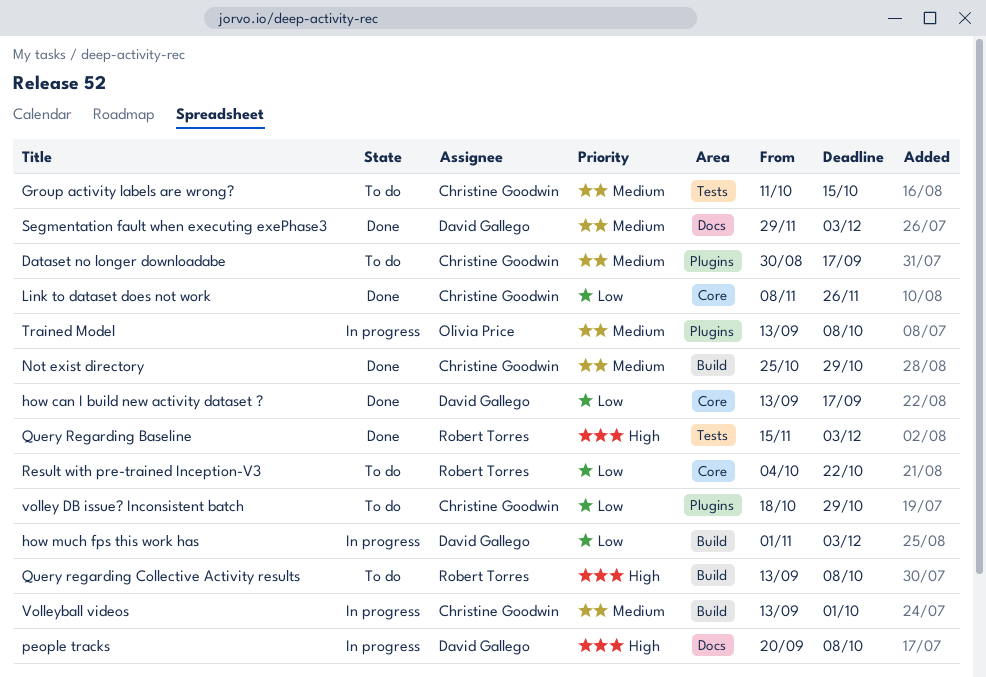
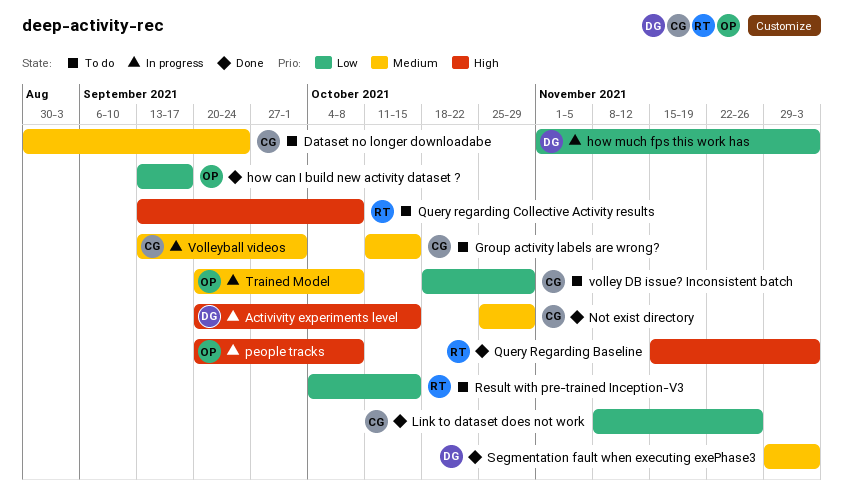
Activivity experiments level: none -> present
Dataset no longer downloadabe, due: Sep 17 -> Sep 24
how can I build new activity dataset ?, owner: David Gallego -> Olivia Price
people tracks, owner: David Gallego -> Olivia Price
Result with pre-trained Inception-V3, due: Oct 22 -> Oct 15
Trained Model, start: Sep 13 -> Sep 20

